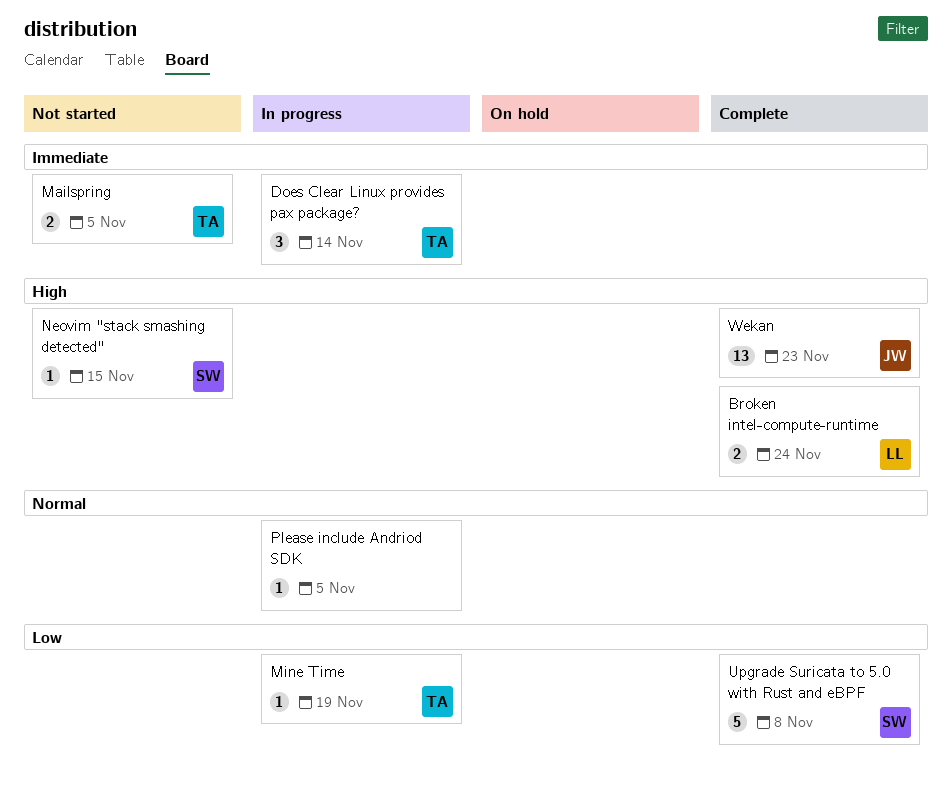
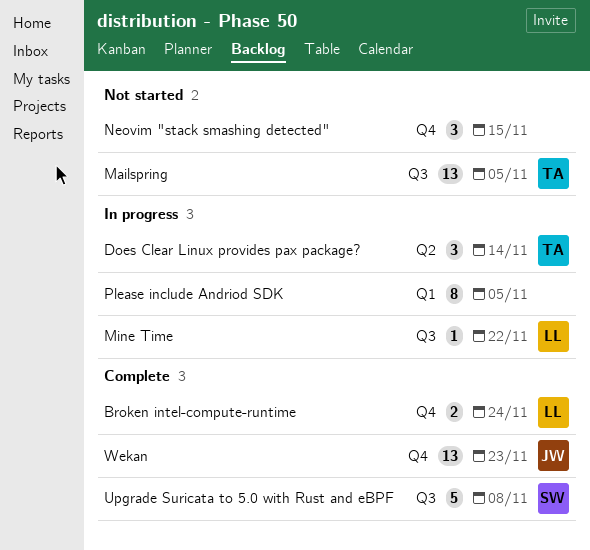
Mailspring, estimate: 2 -> 13
Mine Time, owner: TA -> LL
Mine Time, due: Nov 19 -> Nov 22
Neovim "stack smashing detected", owner: SW -> none
Neovim "stack smashing detected", estimate: 1 -> 3
Please include Andriod SDK, estimate: 1 -> 8

